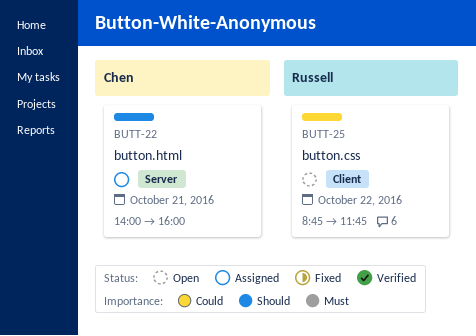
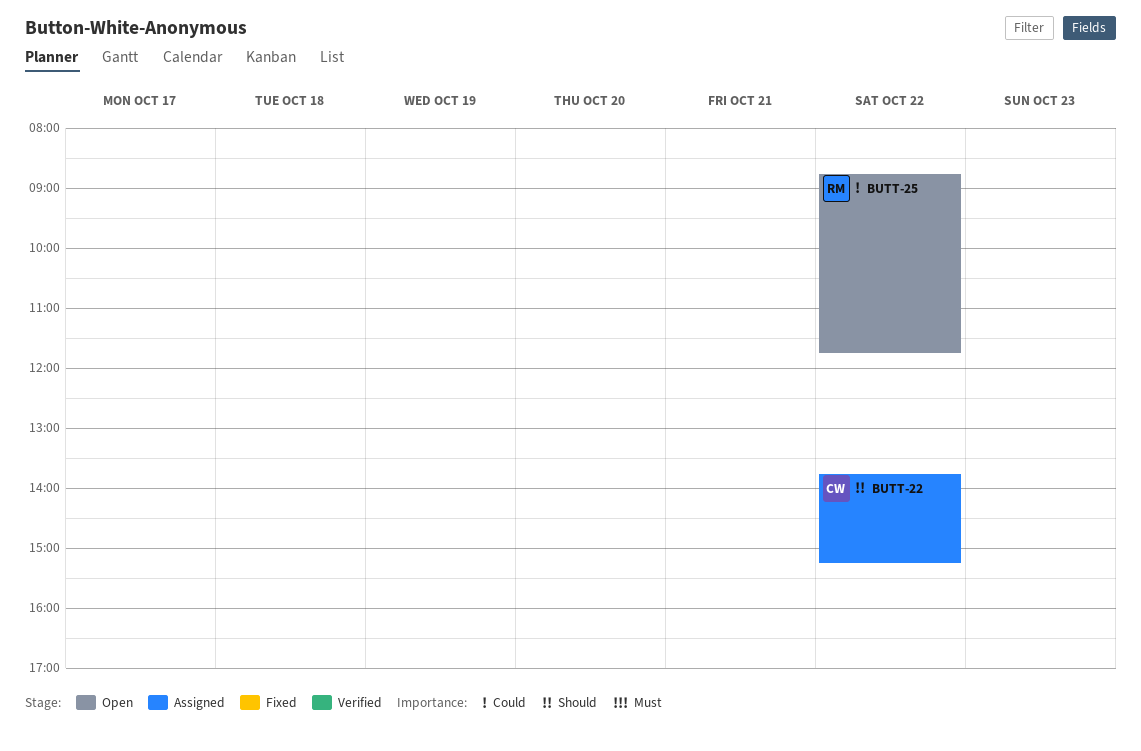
BUTT-22, day: Oct 21 -> Oct 22
BUTT-22, begins: 14:00 -> 13:45
BUTT-22, ends: 16:00 -> 15:15

